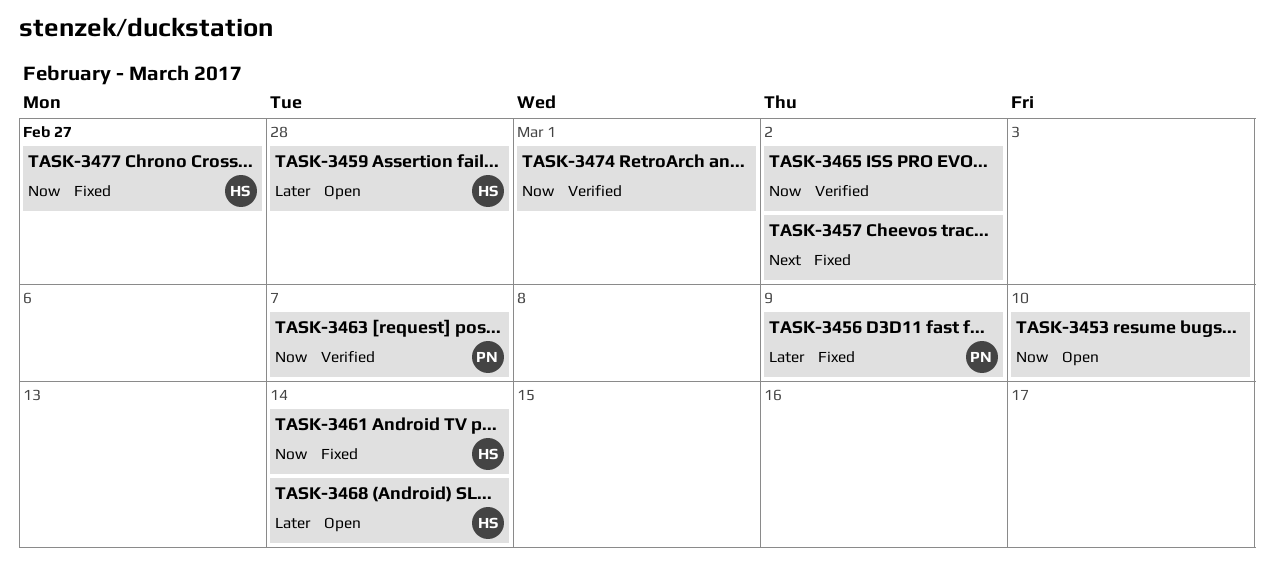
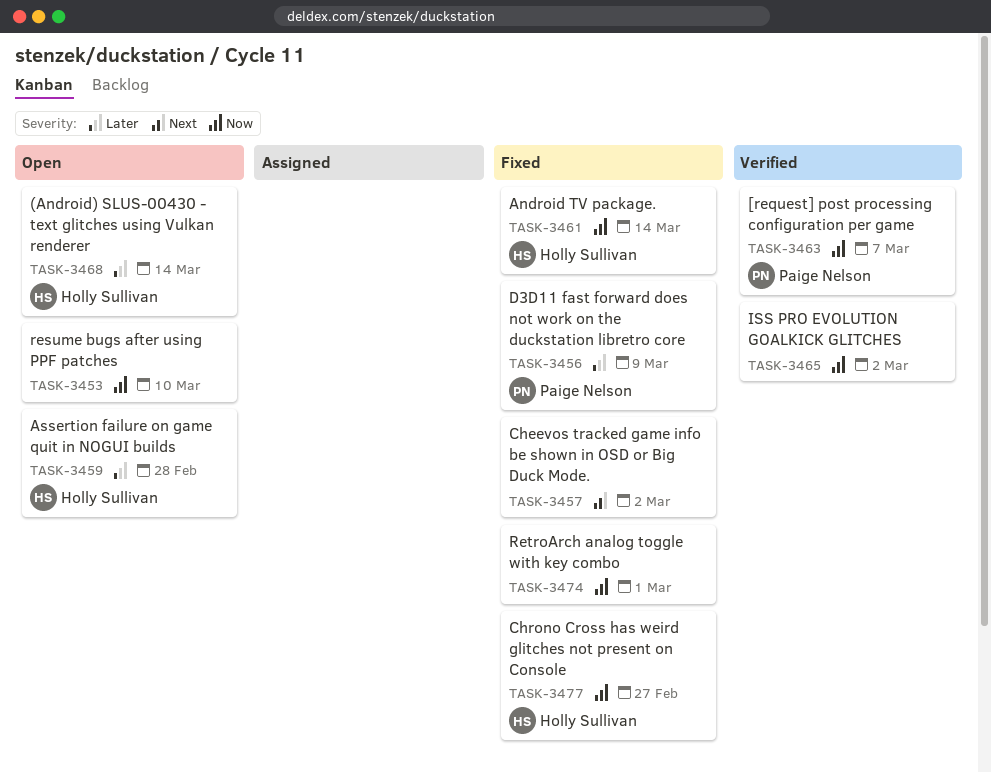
TASK-3474, status: Verified -> Fixed

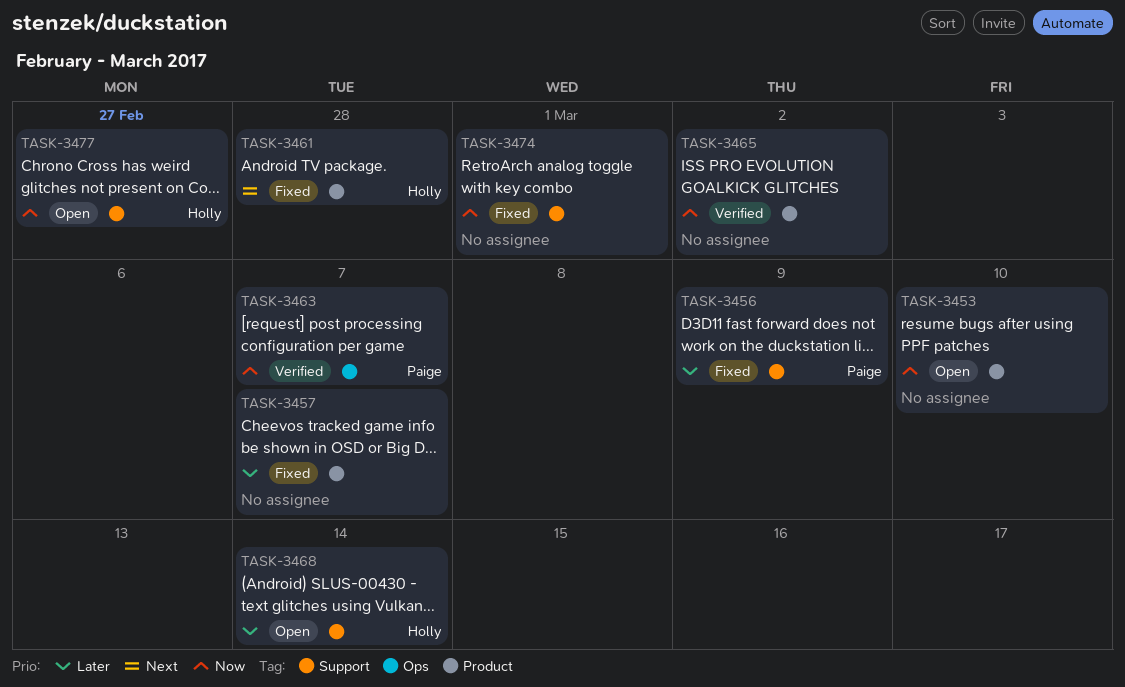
TASK-3457, priority: Next -> Later
TASK-3457, due: Mar 2 -> Mar 7
TASK-3459: present -> none
TASK-3461, priority: Now -> Next
TASK-3461, due: Mar 14 -> Feb 28
TASK-3477, status: Fixed -> Open

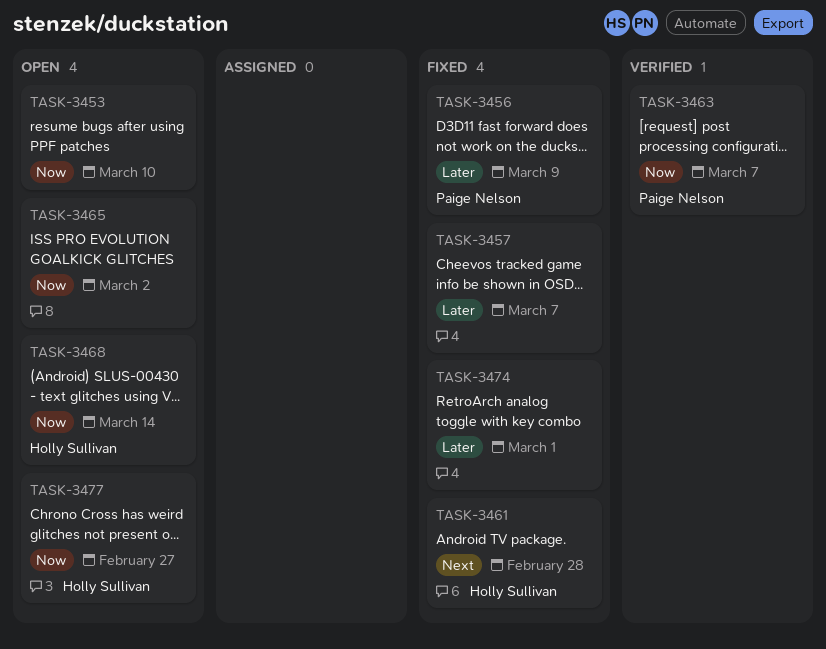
TASK-3465, status: Verified -> Open
TASK-3468, priority: Later -> Now
TASK-3474, priority: Now -> Later

